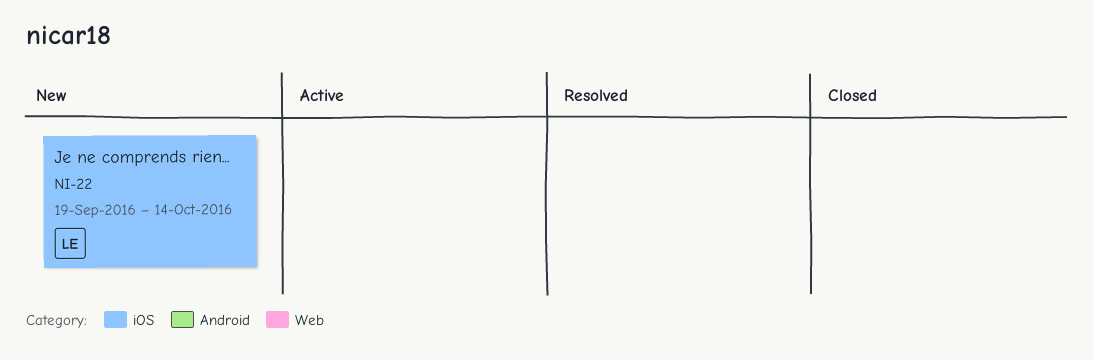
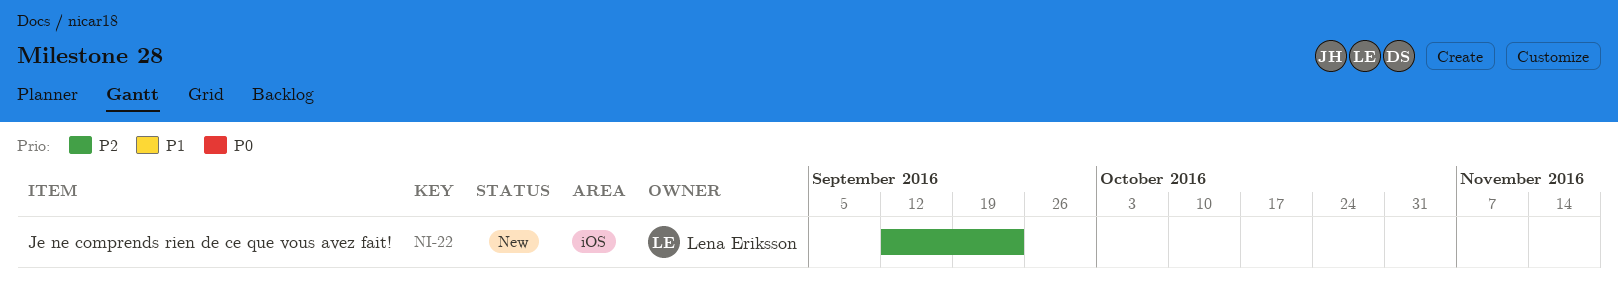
NI-22, start: Sep 19 -> Sep 12
NI-22, due: Oct 14 -> Sep 23

